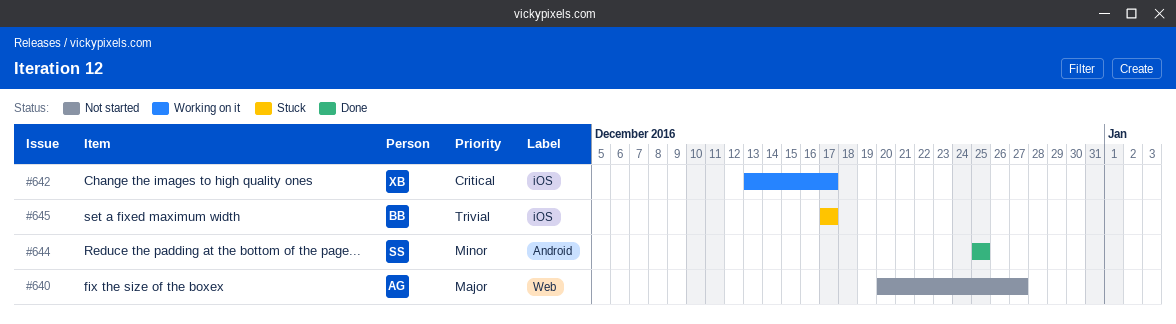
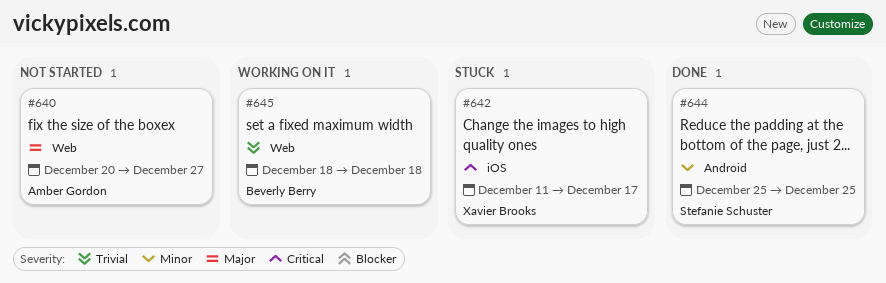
#642, status: Working on it -> Stuck
#642, start: Dec 13 -> Dec 11
#645, status: Stuck -> Working on it
#645, label: iOS -> Web
#645, start: Dec 17 -> Dec 18
#645, due: Dec 17 -> Dec 18

